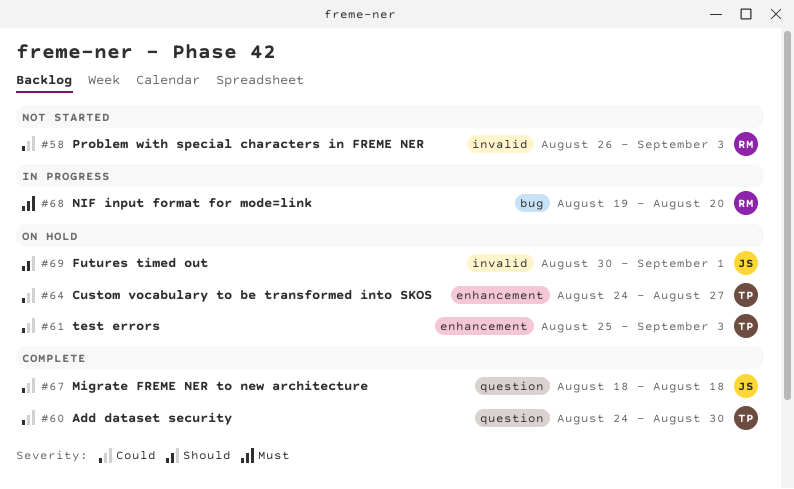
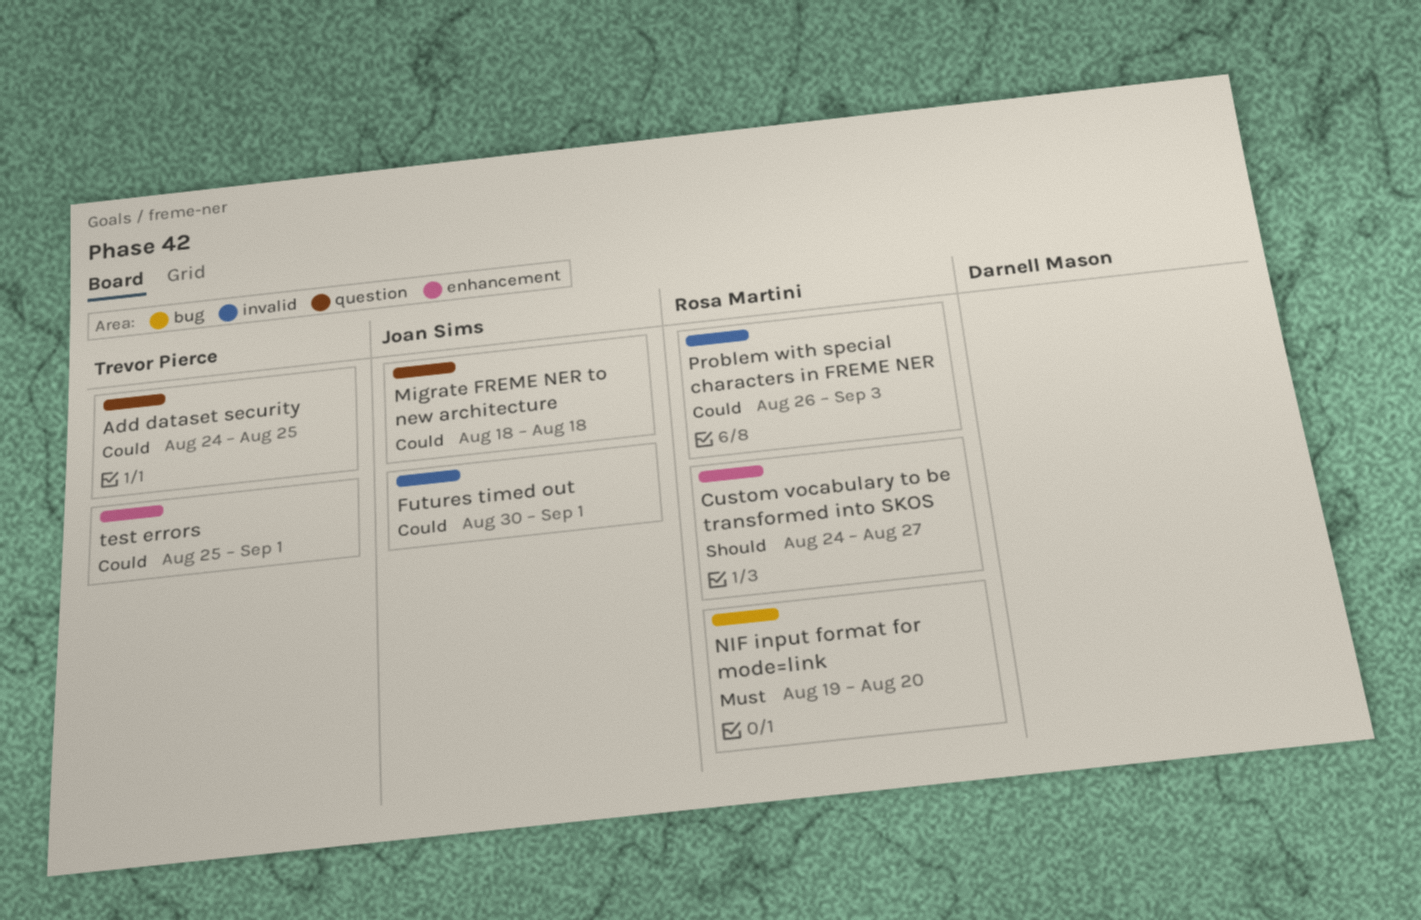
Add dataset security, due: Aug 30 -> Aug 25
Custom vocabulary to be transformed into SKOS, owner: Trevor Pierce -> Rosa Martini
Custom vocabulary to be transformed into SKOS, priority: Could -> Should
Futures timed out, priority: Should -> Could
test errors, due: Sep 3 -> Sep 1

